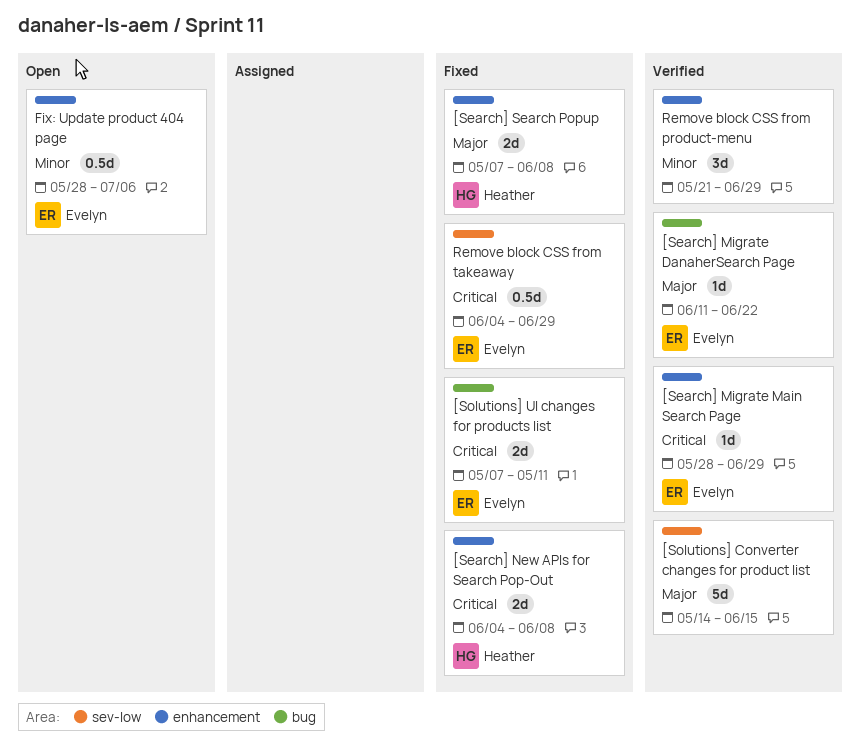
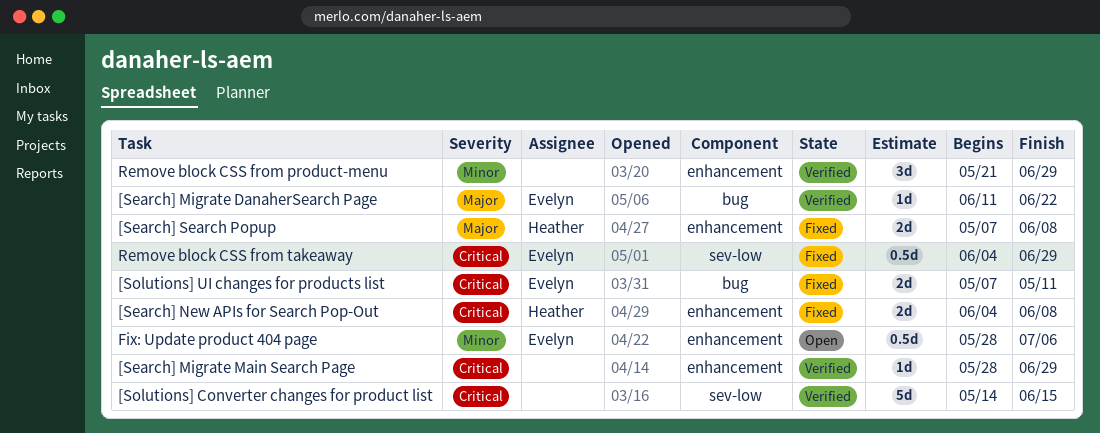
[Search] Migrate Main Search Page, owner: Evelyn -> none
[Solutions] Converter changes for product list, priority: Major -> Critical

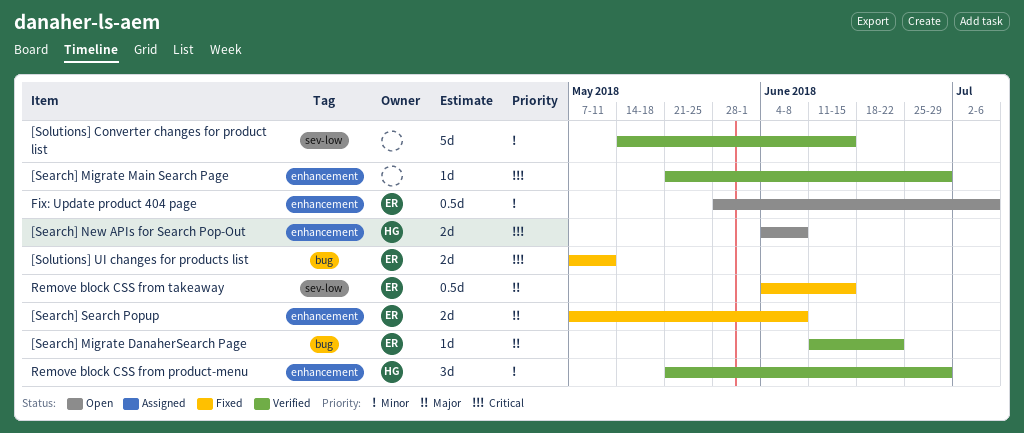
[Search] Migrate Main Search Page, start: May 28 -> May 21
[Search] New APIs for Search Pop-Out, status: Fixed -> Open
[Search] Search Popup, owner: Heather -> Evelyn
[Solutions] Converter changes for product list, priority: Critical -> Minor
Remove block CSS from product-menu, owner: none -> Heather
Remove block CSS from takeaway, priority: Critical -> Major
Remove block CSS from takeaway, due: Jun 29 -> Jun 15

